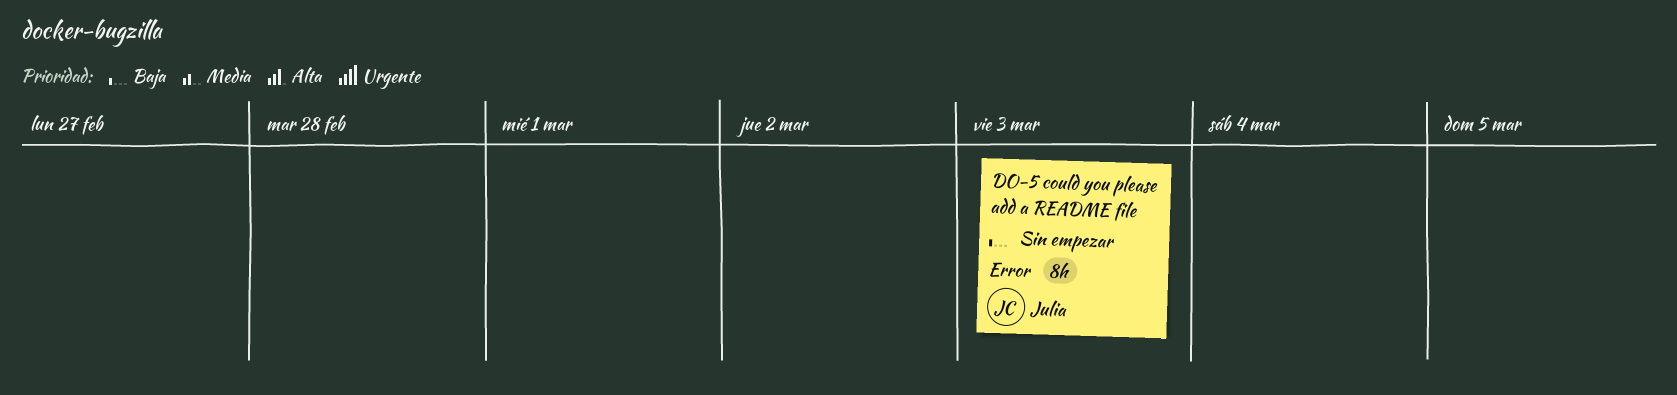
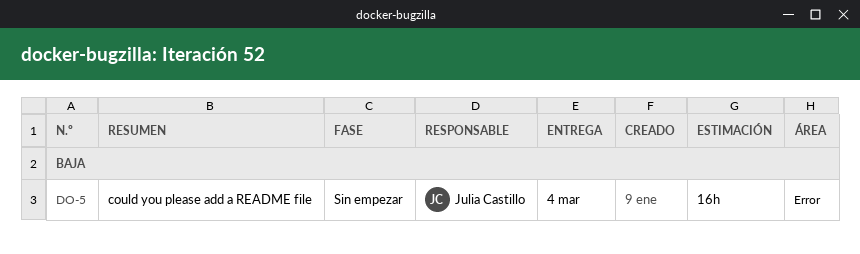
DO-5, estimate: 8h -> 16h
DO-5, due: Mar 3 -> Mar 4

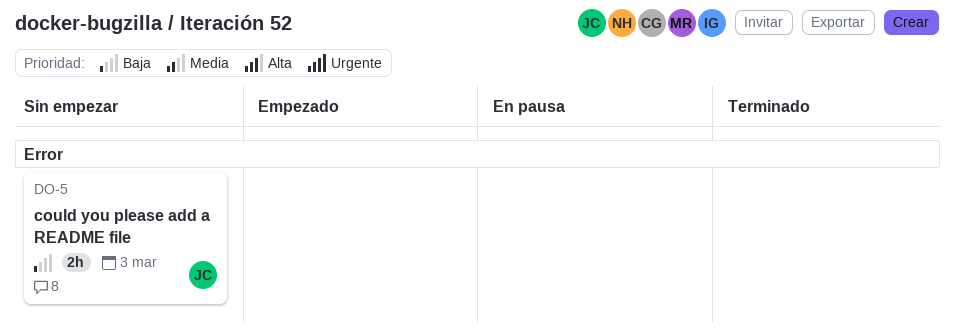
DO-5, estimate: 16h -> 2h
DO-5, due: Mar 4 -> Mar 3

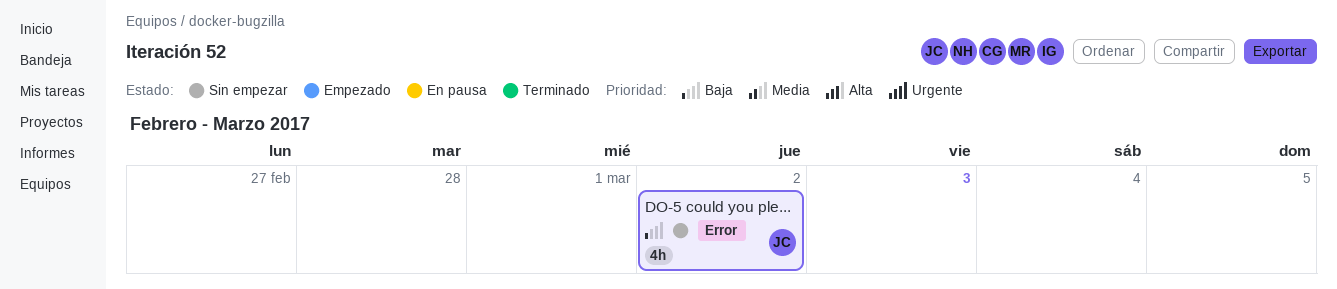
DO-5, estimate: 2h -> 4h
DO-5, due: Mar 3 -> Mar 2

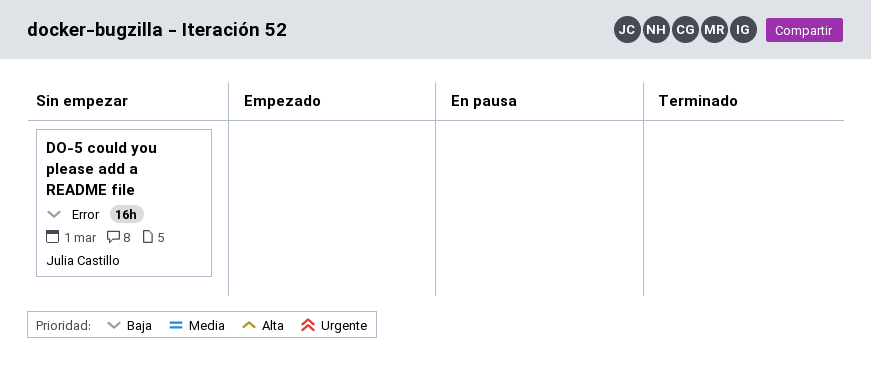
DO-5, estimate: 4h -> 16h
DO-5, due: Mar 2 -> Mar 1

